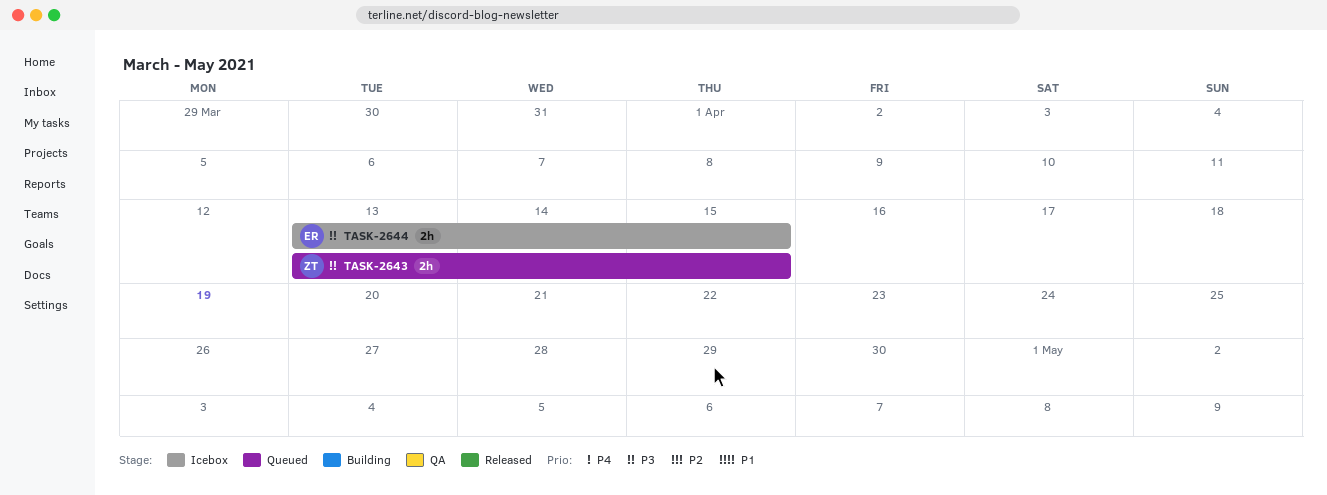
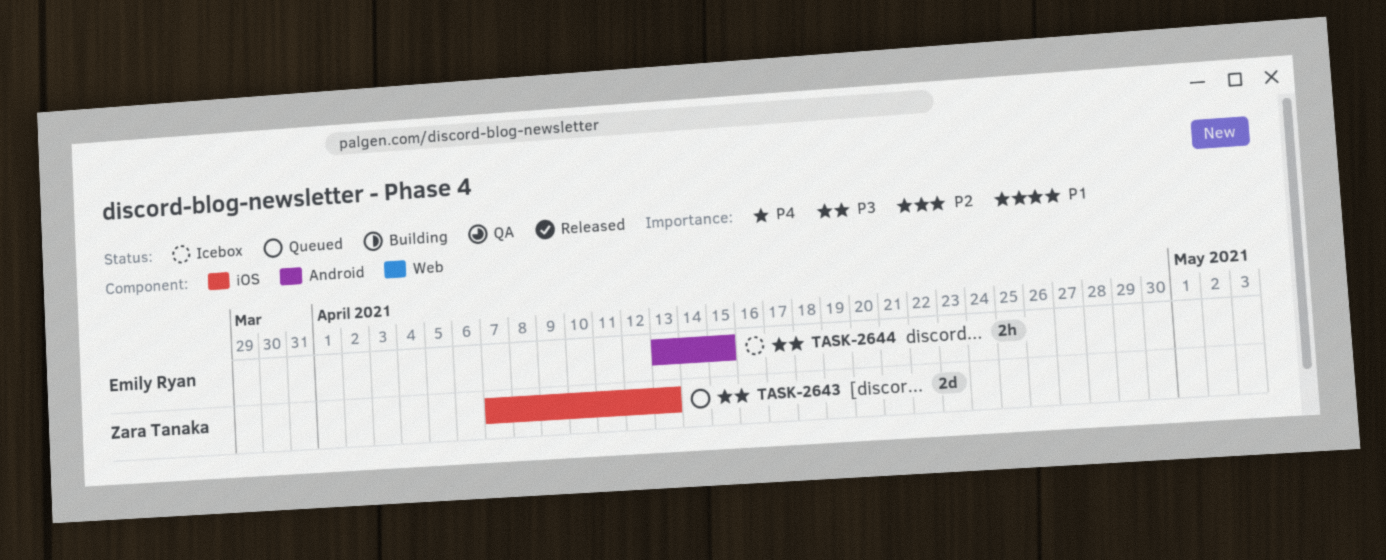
TASK-2643, estimate: 2h -> 2d
TASK-2643, start: Apr 13 -> Apr 7
TASK-2643, due: Apr 15 -> Apr 13

